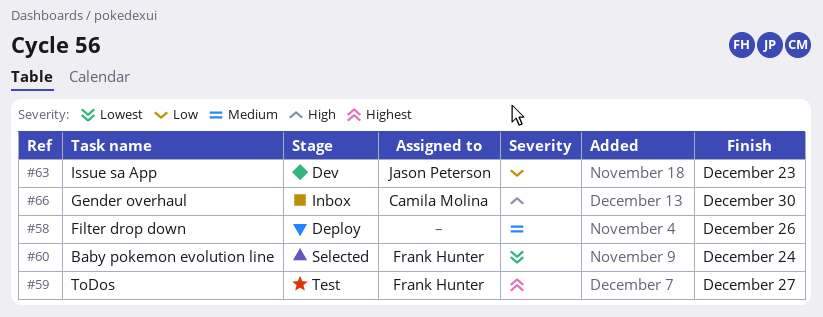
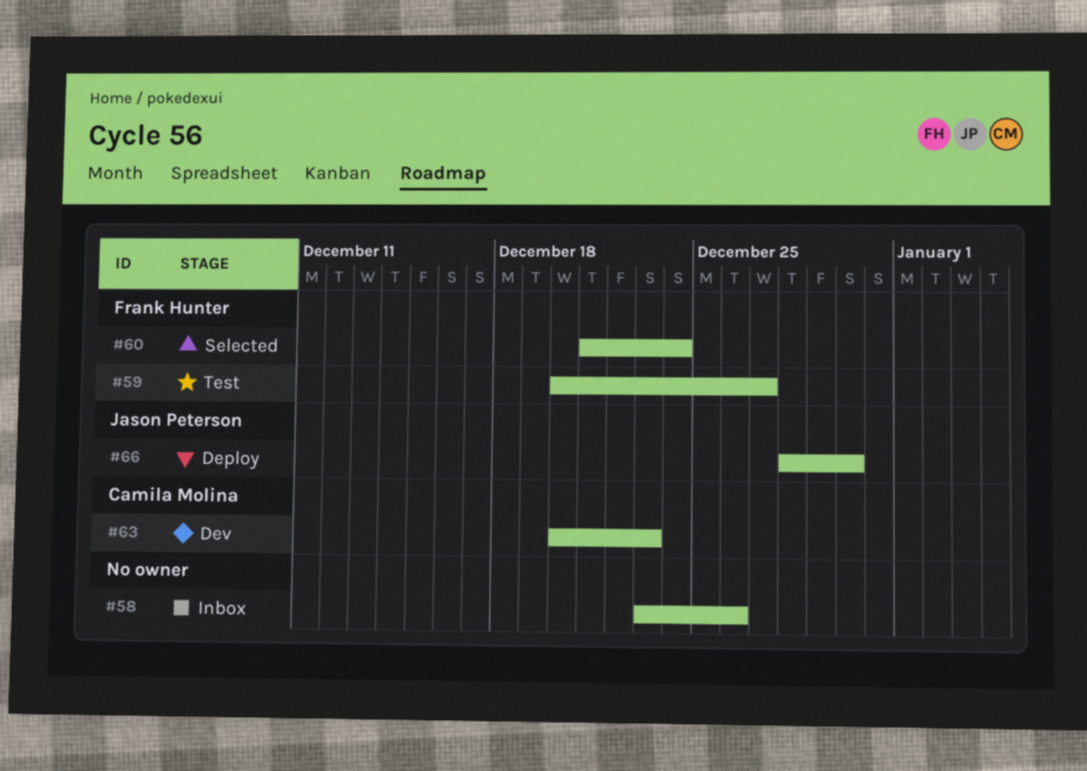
#58, status: Deploy -> Inbox
#63, owner: Jason Peterson -> Camila Molina
#66, status: Inbox -> Deploy
#66, owner: Camila Molina -> Jason Peterson

